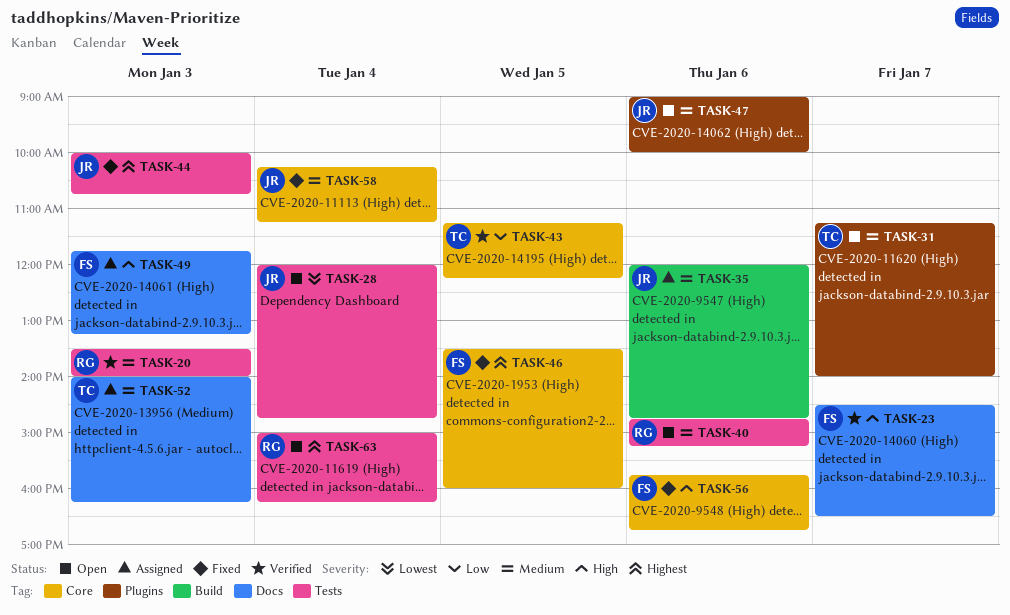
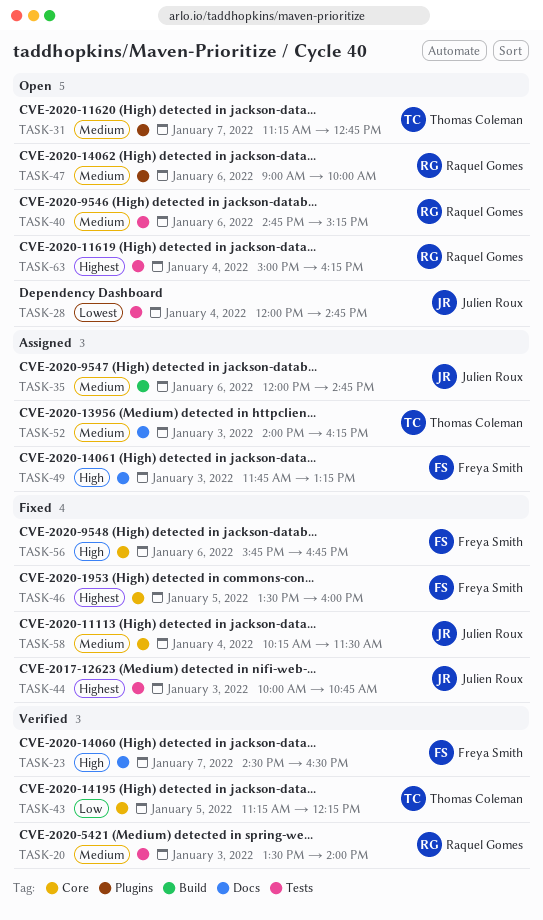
TASK-31, ends: 14:00 -> 12:45
TASK-47, owner: Julien Roux -> Raquel Gomes
TASK-58, ends: 11:15 -> 11:30

